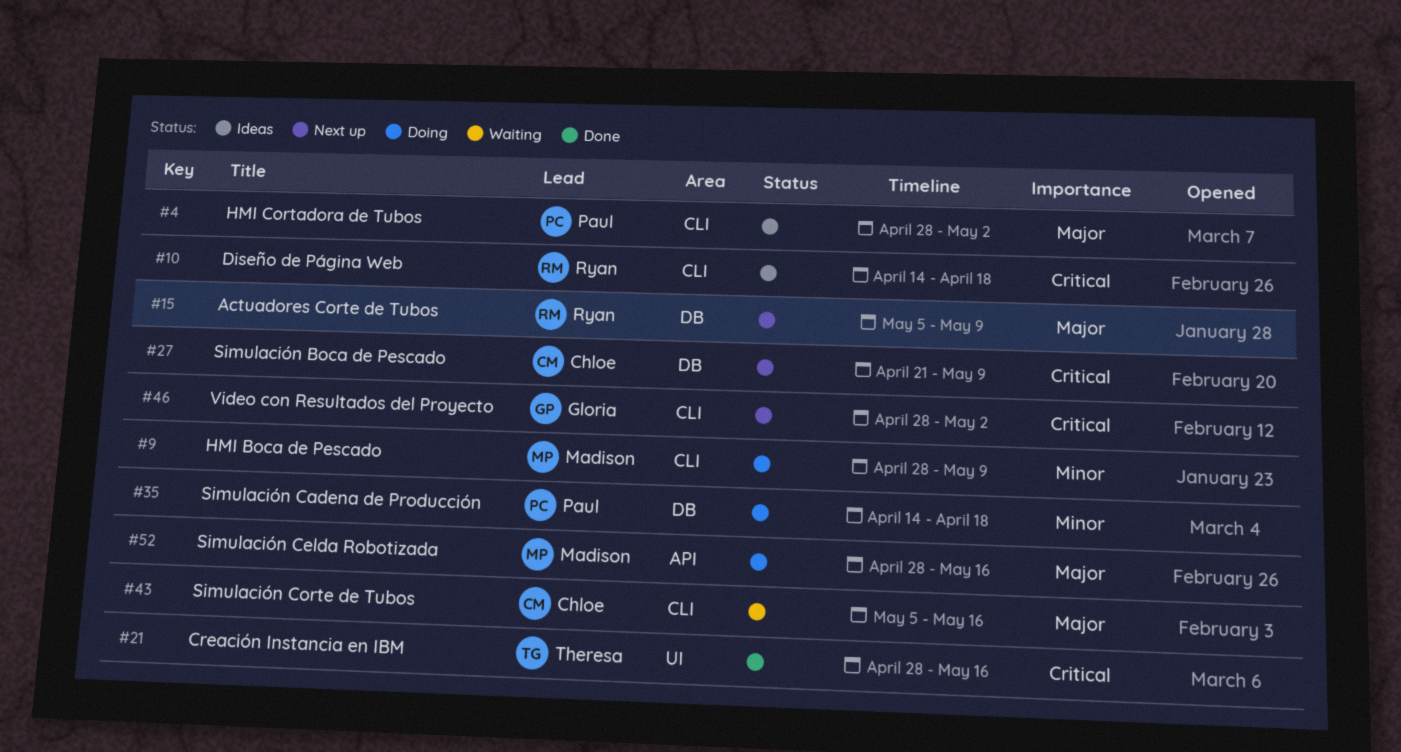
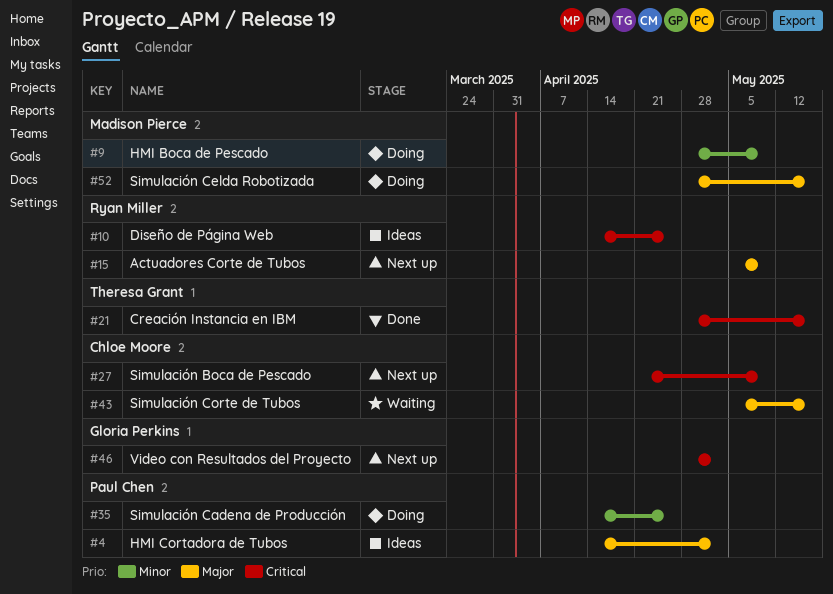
#4, start: Apr 28 -> Apr 14
#10, due: Apr 18 -> Apr 25
#35, due: Apr 18 -> Apr 25

